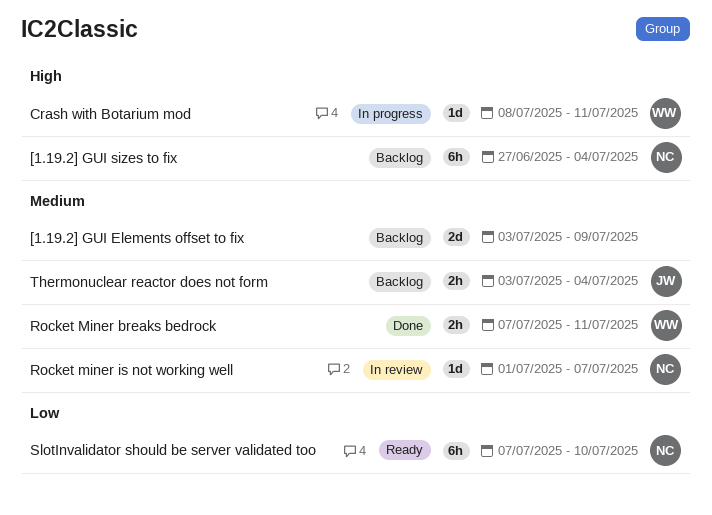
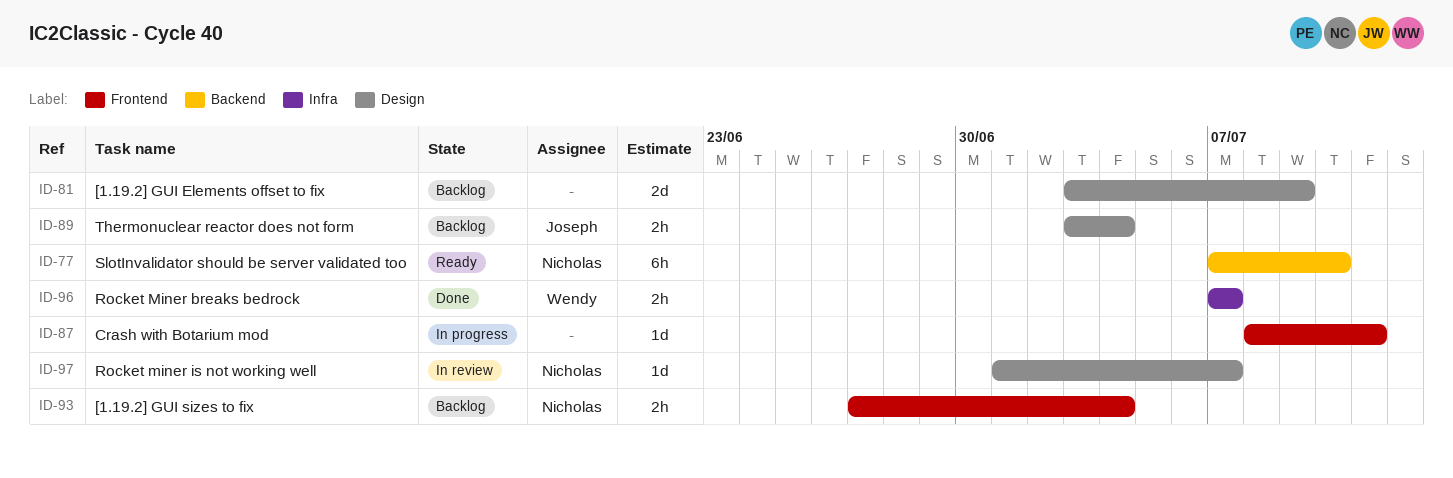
[1.19.2] GUI sizes to fix, estimate: 6h -> 2h
Crash with Botarium mod, owner: Wendy -> none
Rocket Miner breaks bedrock, due: Jul 11 -> Jul 7

